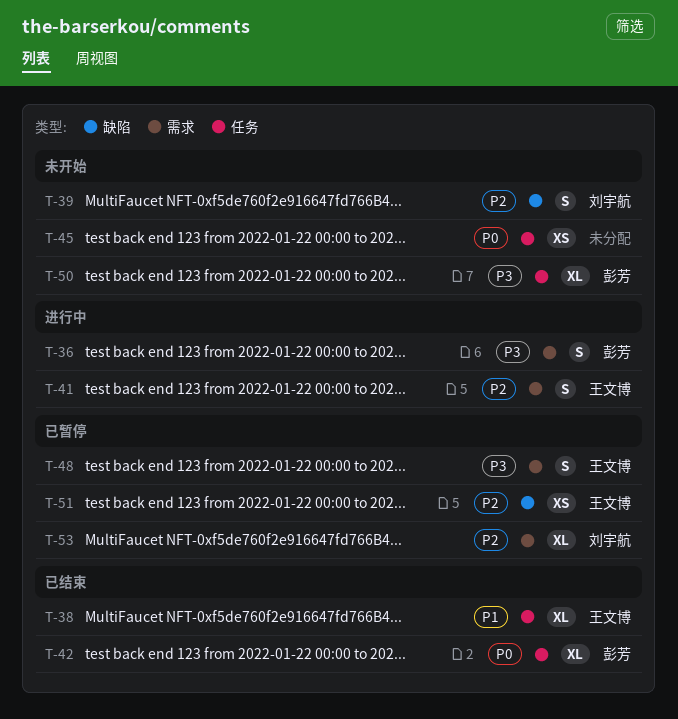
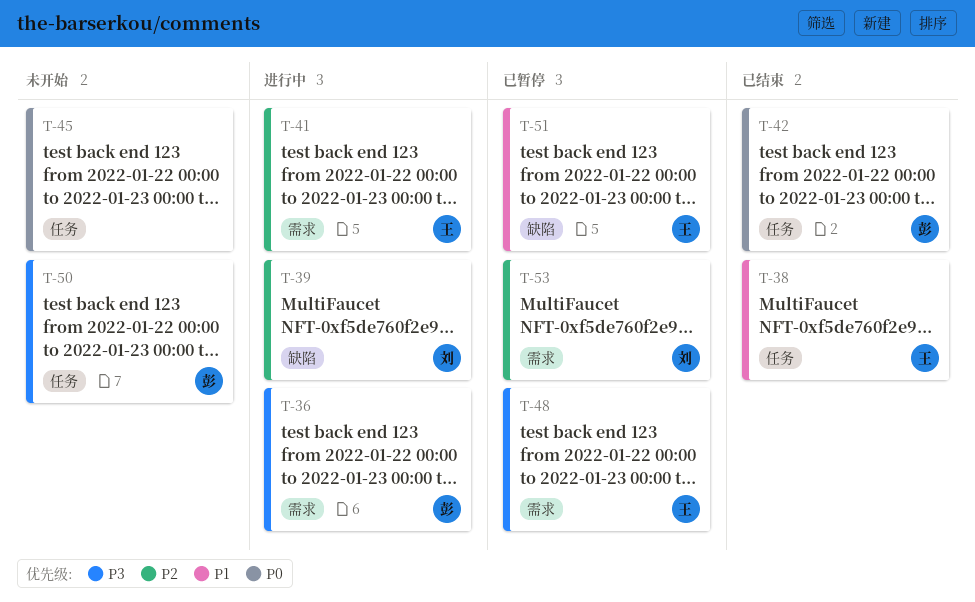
T-39, status: 未开始 -> 进行中
T-51, priority: P2 -> P1

